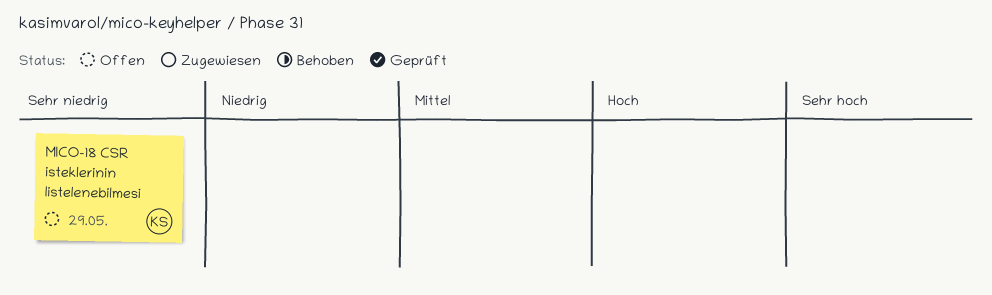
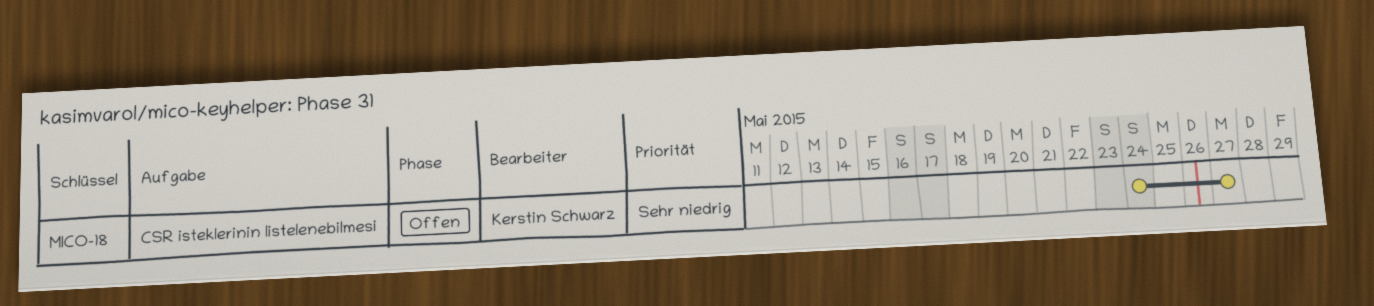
MICO-18, due: May 29 -> May 27

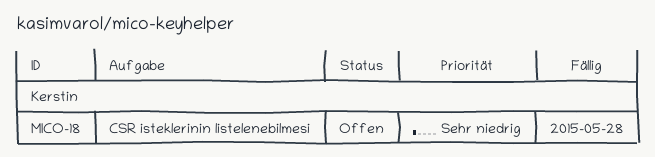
MICO-18, due: May 27 -> May 28

